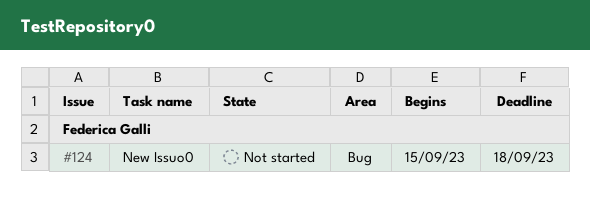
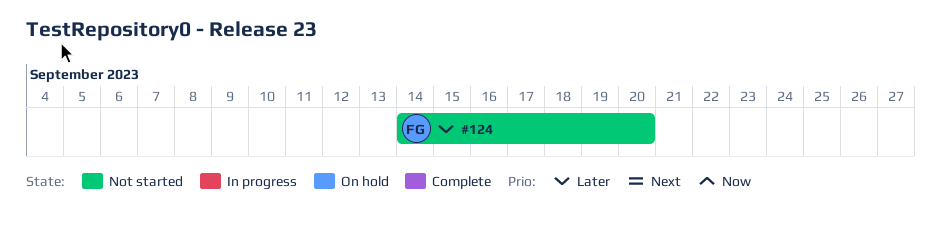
#124, start: Sep 15 -> Sep 14
#124, due: Sep 18 -> Sep 20

